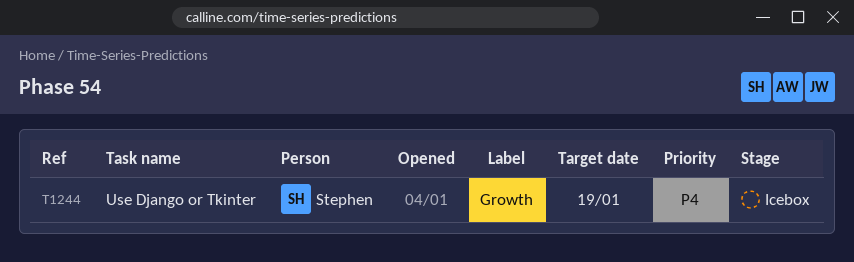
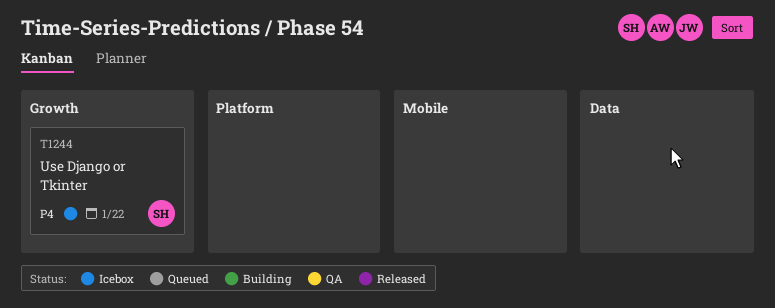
T1244, due: Jan 19 -> Jan 22

